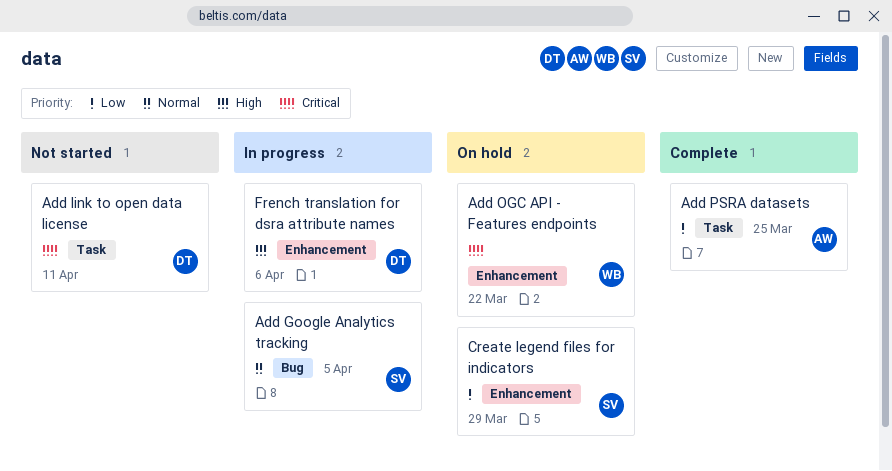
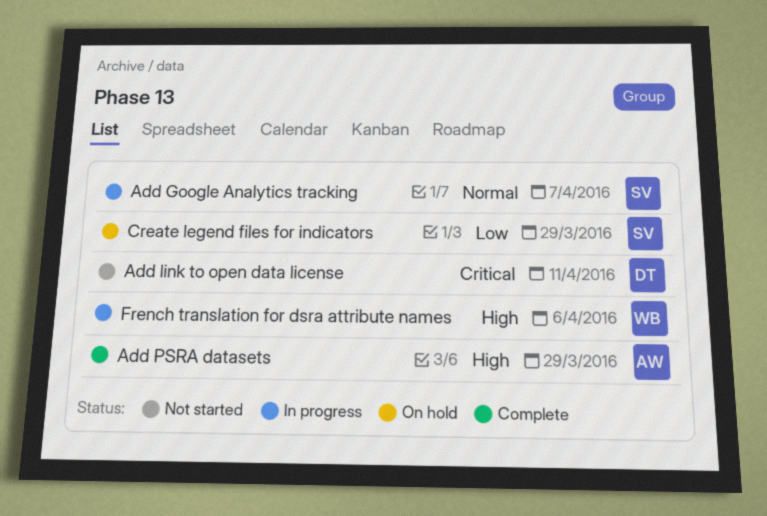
Add Google Analytics tracking, due: Apr 5 -> Apr 7
Add OGC API - Features endpoints: present -> none
Add PSRA datasets, priority: Low -> High
Add PSRA datasets, due: Mar 25 -> Mar 29
French translation for dsra attribute names, owner: DT -> WB

